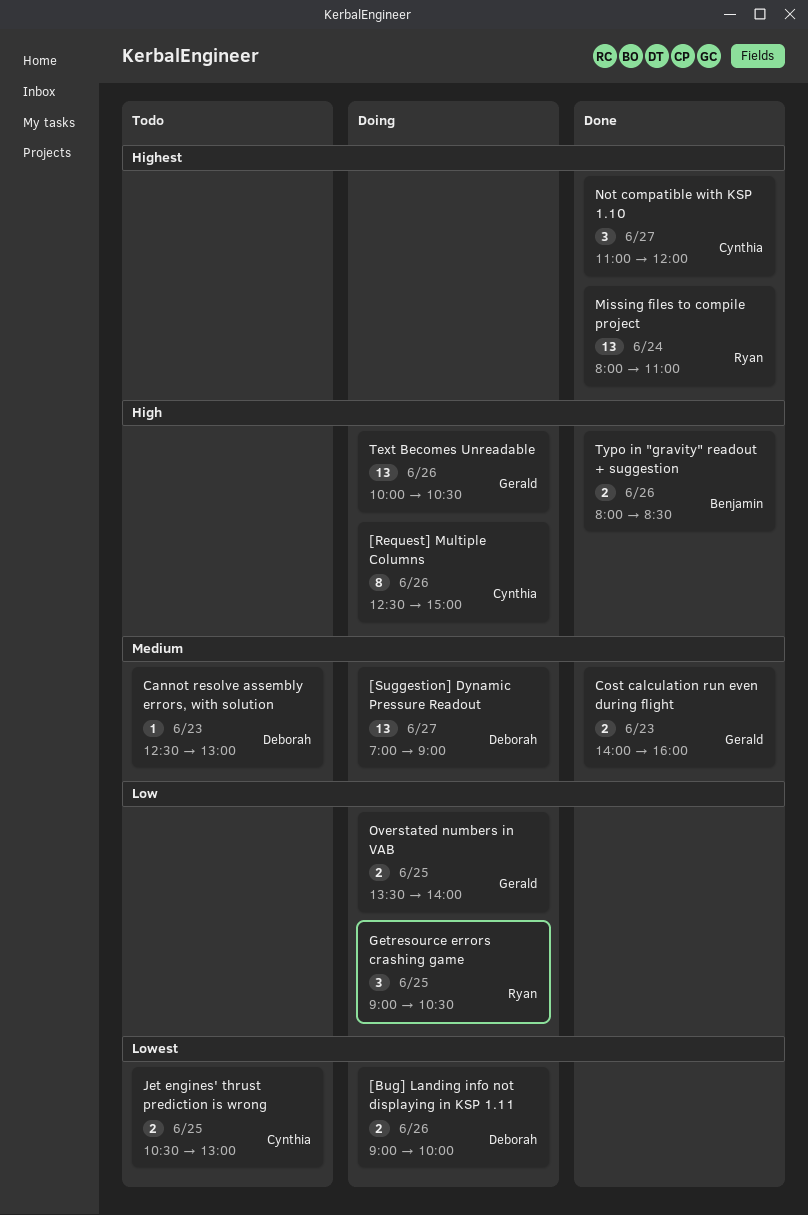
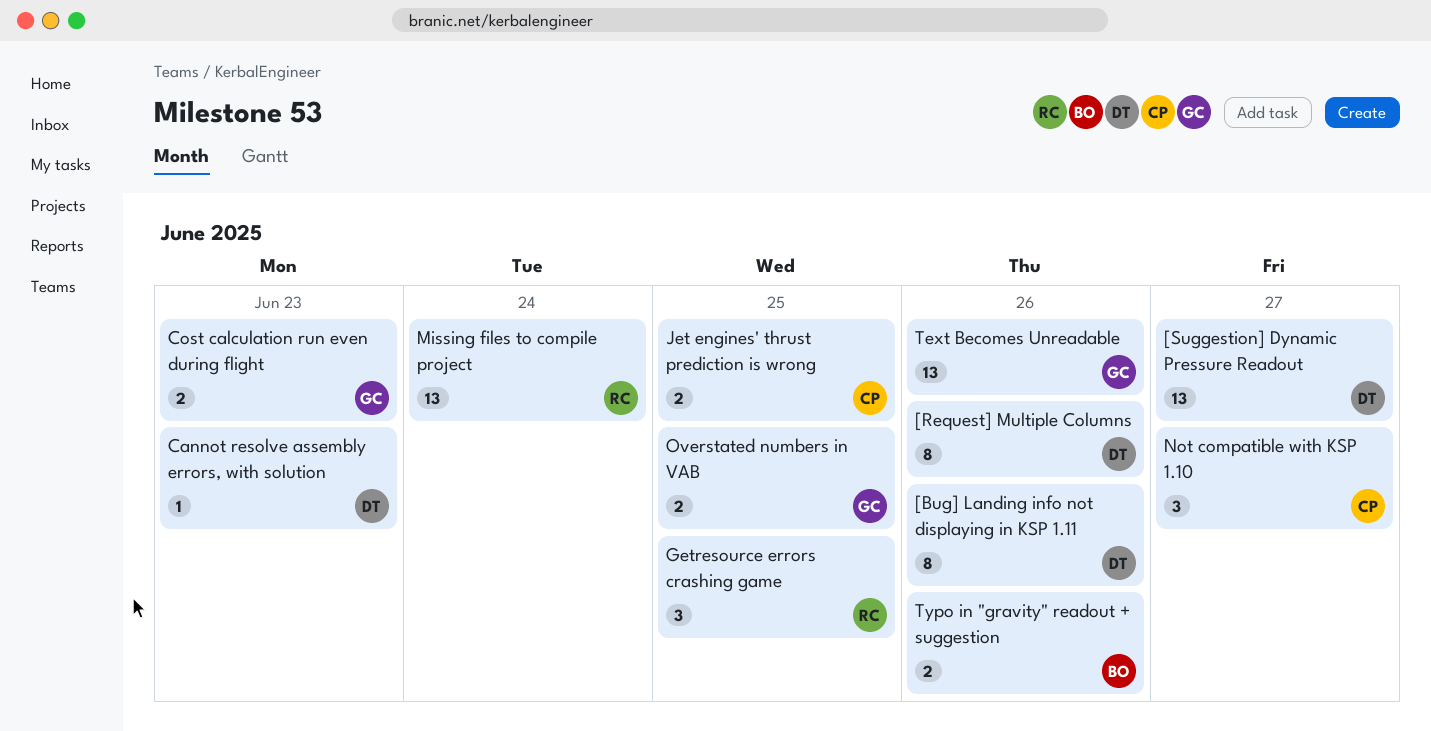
[Bug] Landing info not displaying in KSP 1.11, estimate: 2 -> 8
[Request] Multiple Columns, owner: Cynthia -> Deborah

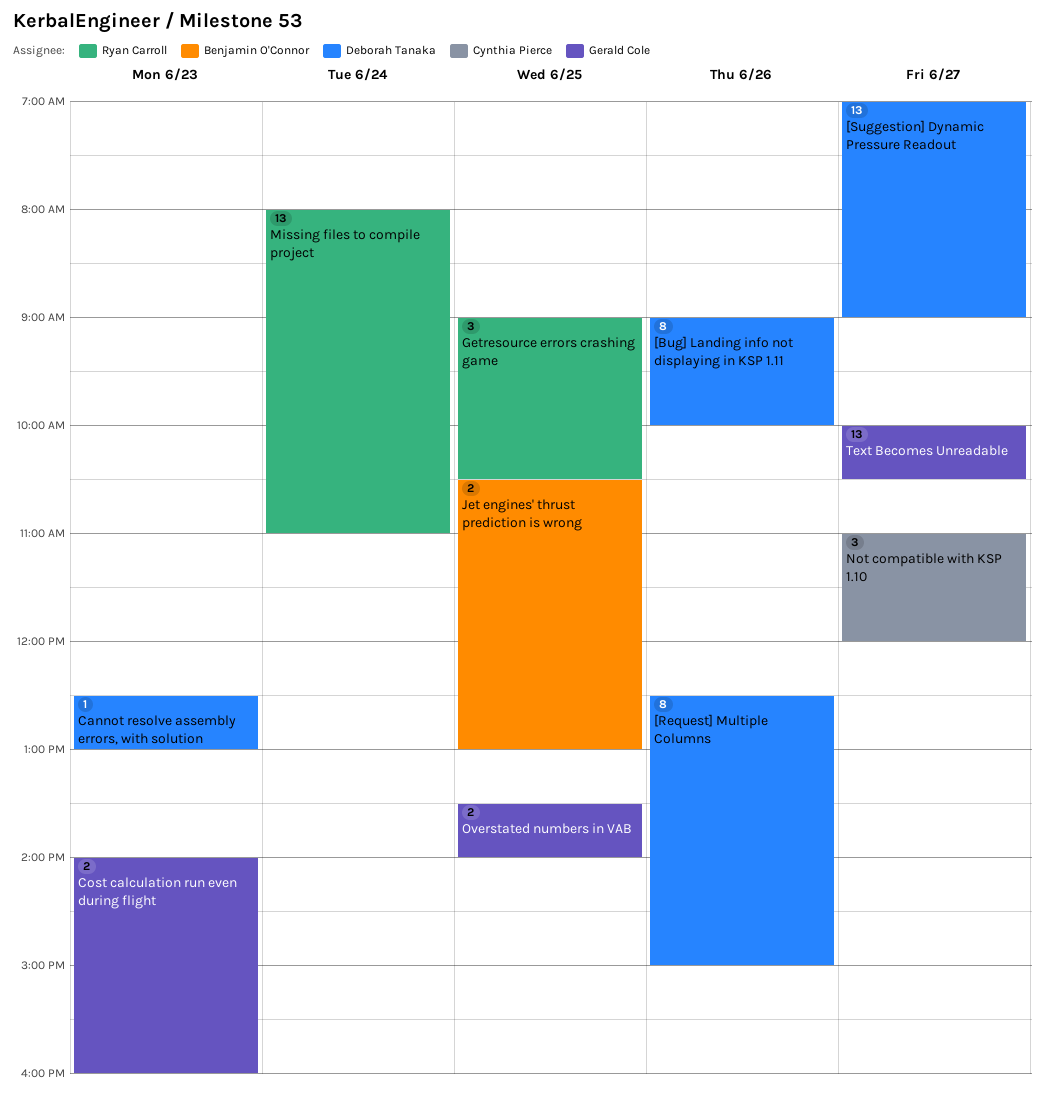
Jet engines' thrust prediction is wrong, owner: Cynthia Pierce -> Benjamin O'Connor
Text Becomes Unreadable, day: Jun 26 -> Jun 27
Typo in "gravity" readout + suggestion: present -> none

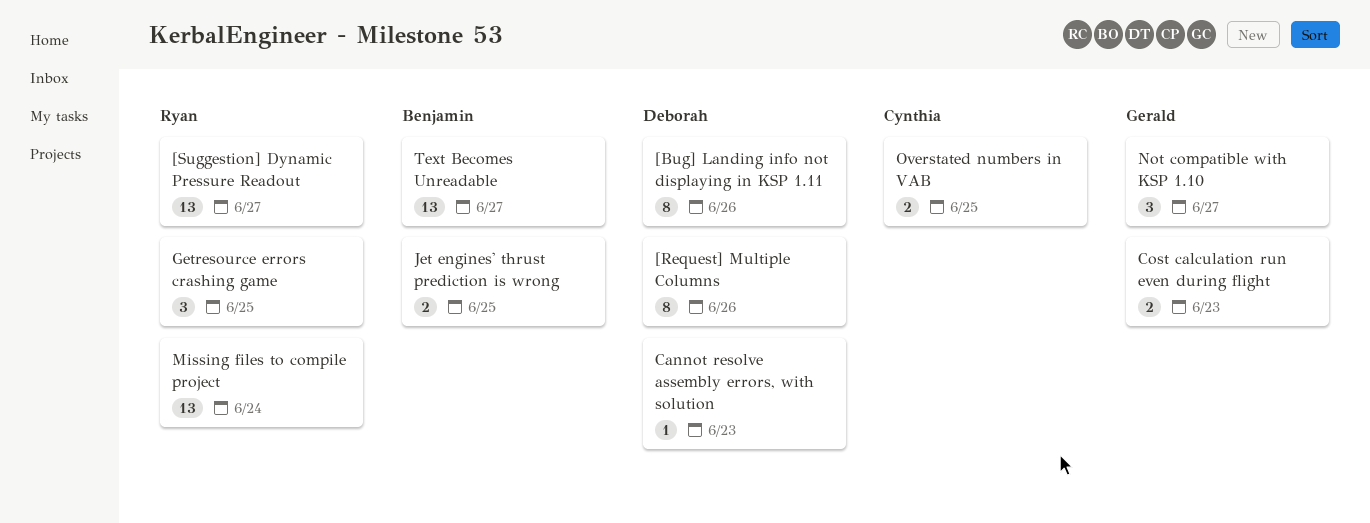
[Suggestion] Dynamic Pressure Readout, owner: Deborah Tanaka -> Ryan Carroll
Not compatible with KSP 1.10, owner: Cynthia Pierce -> Gerald Cole
Overstated numbers in VAB, owner: Gerald Cole -> Cynthia Pierce
Text Becomes Unreadable, owner: Gerald Cole -> Benjamin O'Connor

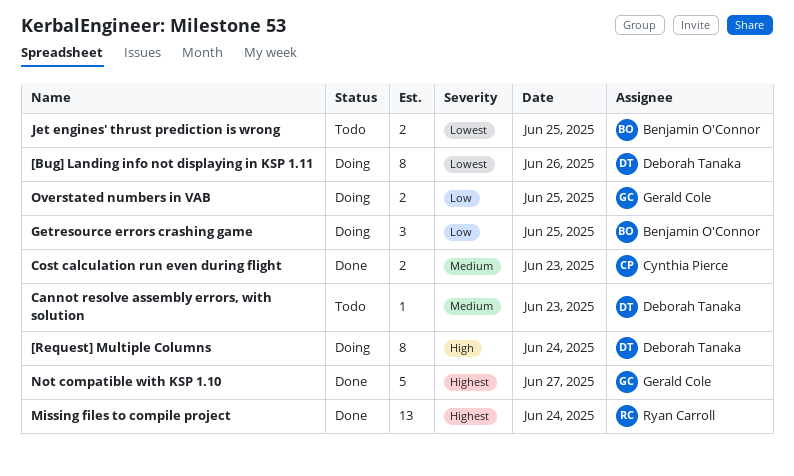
[Request] Multiple Columns, day: Jun 26 -> Jun 24
[Suggestion] Dynamic Pressure Readout: present -> none
Cost calculation run even during flight, owner: Gerald Cole -> Cynthia Pierce
Getresource errors crashing game, owner: Ryan Carroll -> Benjamin O'Connor
Not compatible with KSP 1.10, estimate: 3 -> 5
Overstated numbers in VAB, owner: Cynthia Pierce -> Gerald Cole
Text Becomes Unreadable: present -> none

